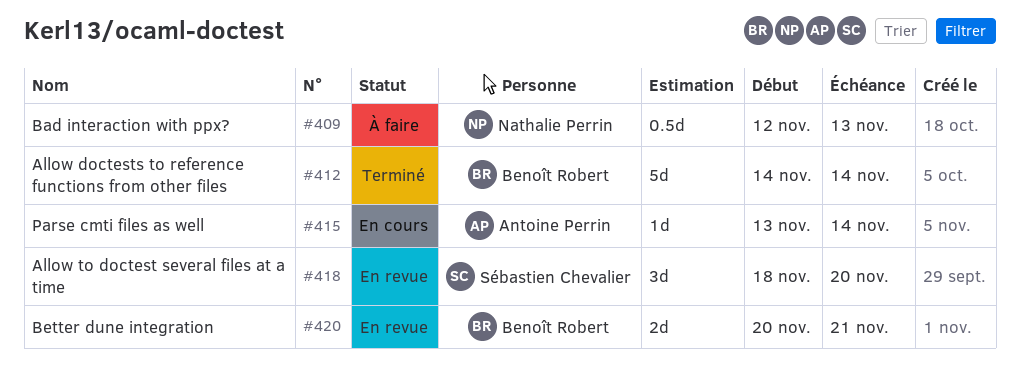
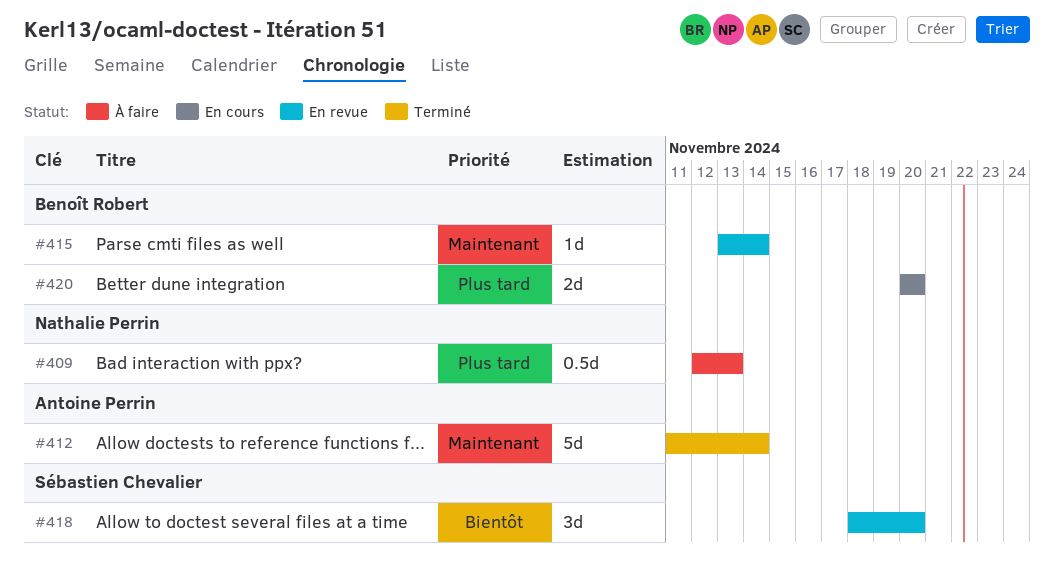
#412, owner: Benoît Robert -> Antoine Perrin
#412, start: Nov 14 -> Nov 11
#415, status: En cours -> En revue
#415, owner: Antoine Perrin -> Benoît Robert
#420, status: En revue -> En cours
#420, due: Nov 21 -> Nov 20

